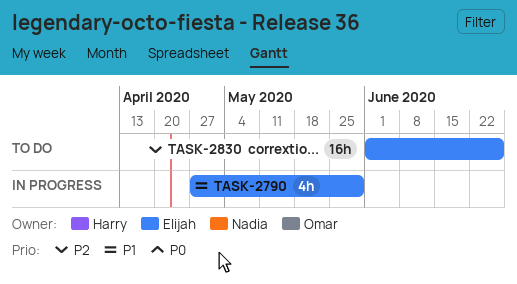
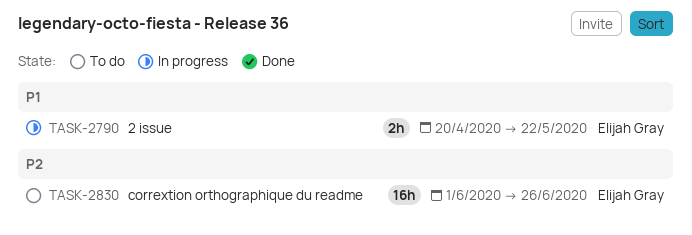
TASK-2790, estimate: 4h -> 2h
TASK-2790, start: Apr 27 -> Apr 20
TASK-2790, due: May 29 -> May 22

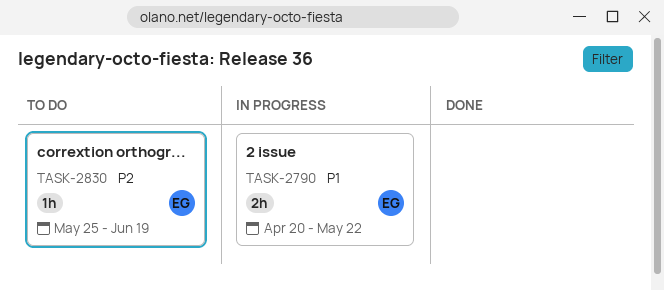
TASK-2830, estimate: 16h -> 1h
TASK-2830, start: Jun 1 -> May 25
TASK-2830, due: Jun 26 -> Jun 19

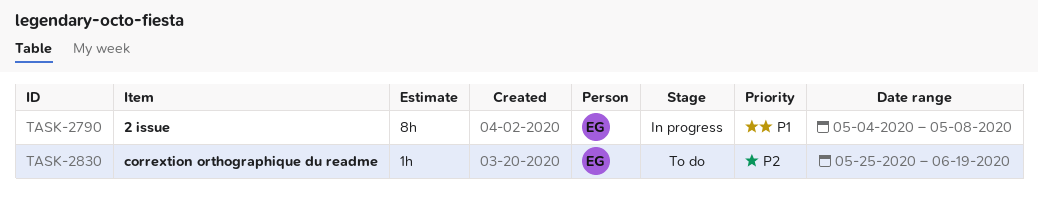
TASK-2790, estimate: 2h -> 8h
TASK-2790, start: Apr 20 -> May 4
TASK-2790, due: May 22 -> May 8

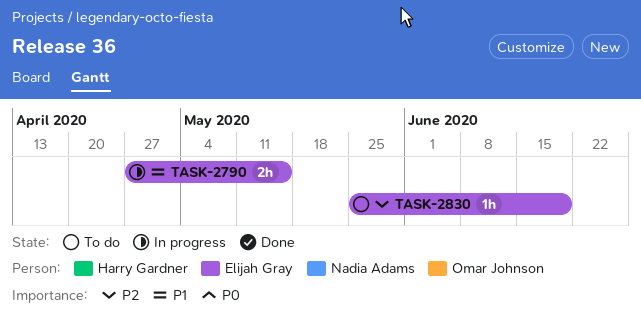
TASK-2790, estimate: 8h -> 2h
TASK-2790, start: May 4 -> Apr 27
TASK-2790, due: May 8 -> May 15

